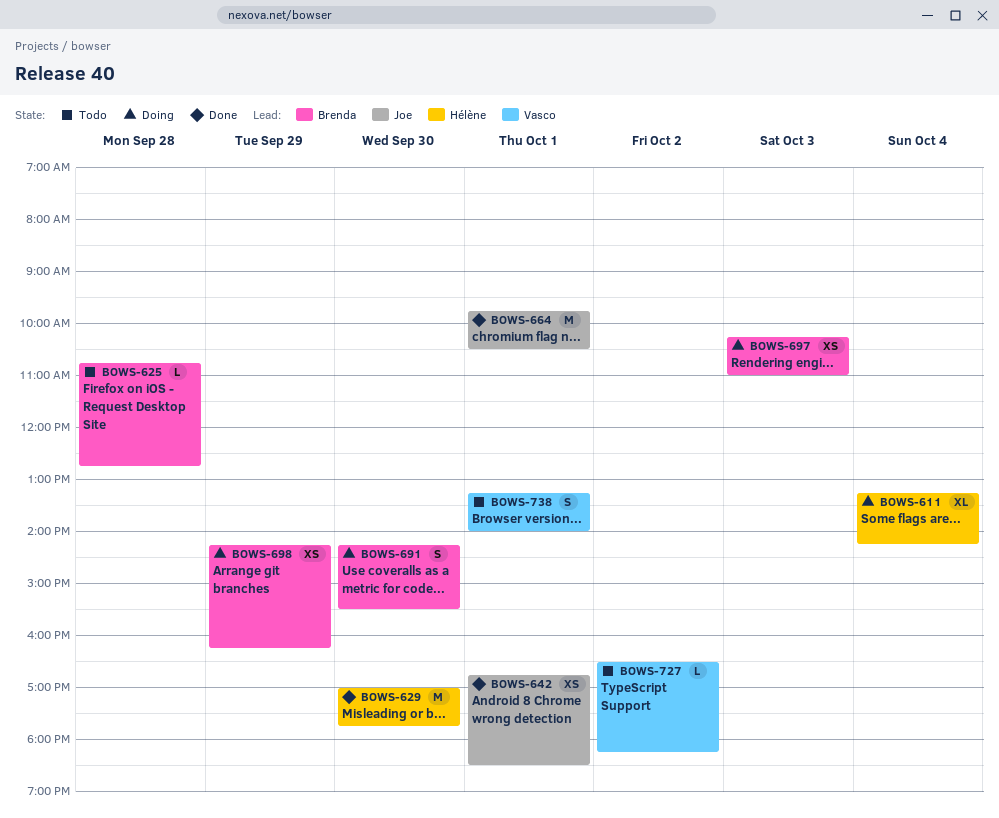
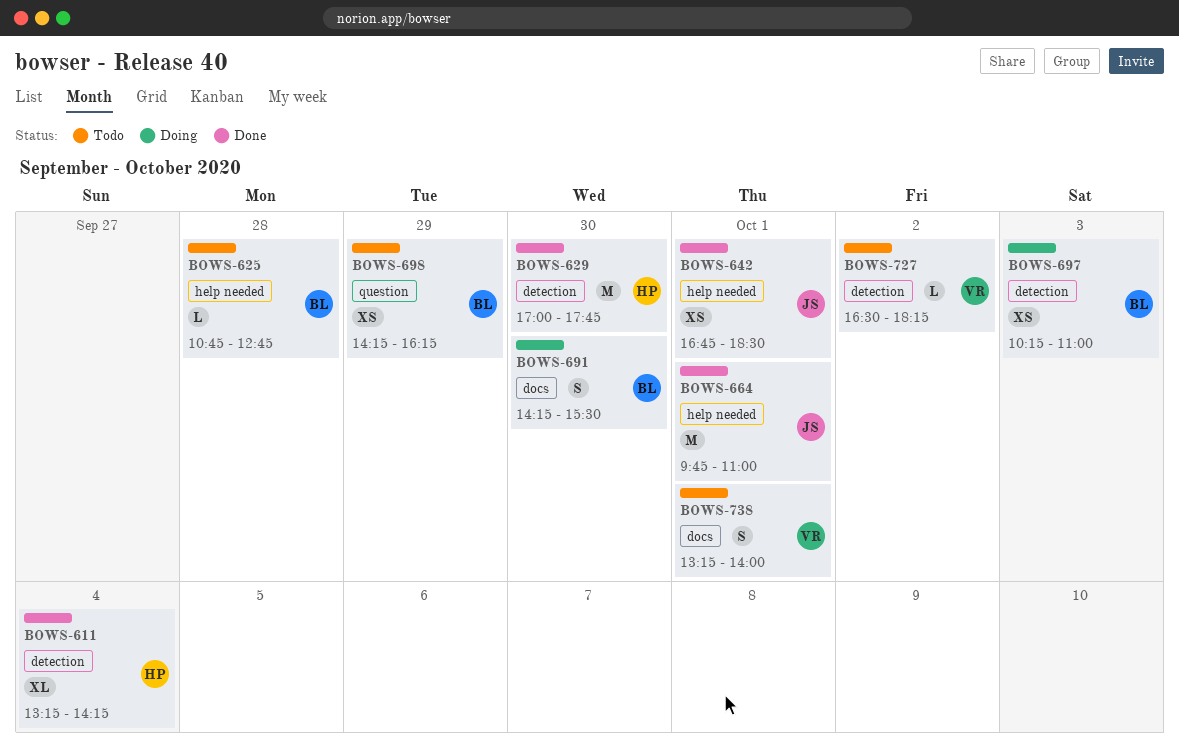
BOWS-611, status: Doing -> Done
BOWS-664, ends: 10:30 -> 11:00
BOWS-698, status: Doing -> Todo

